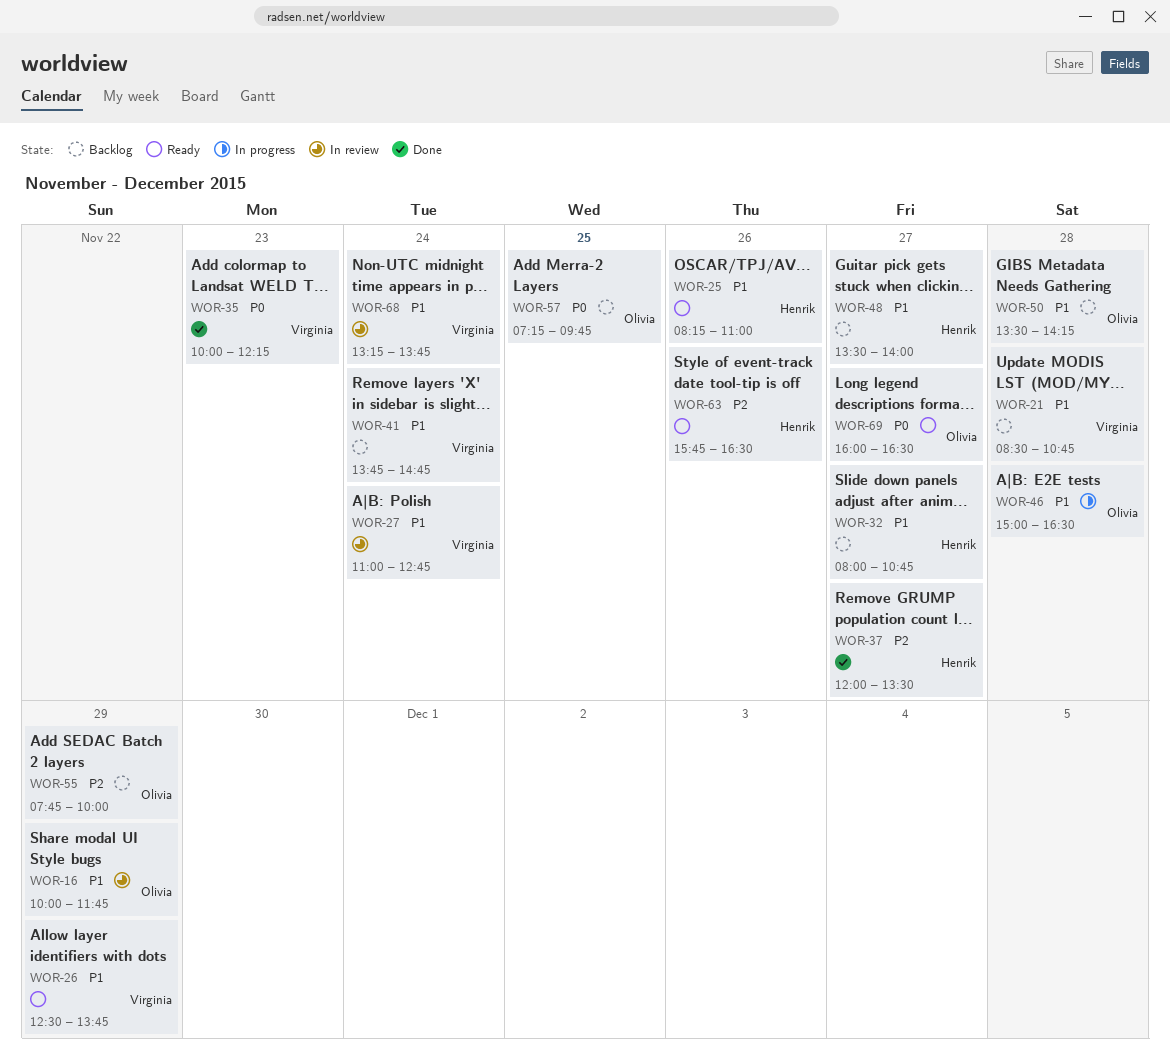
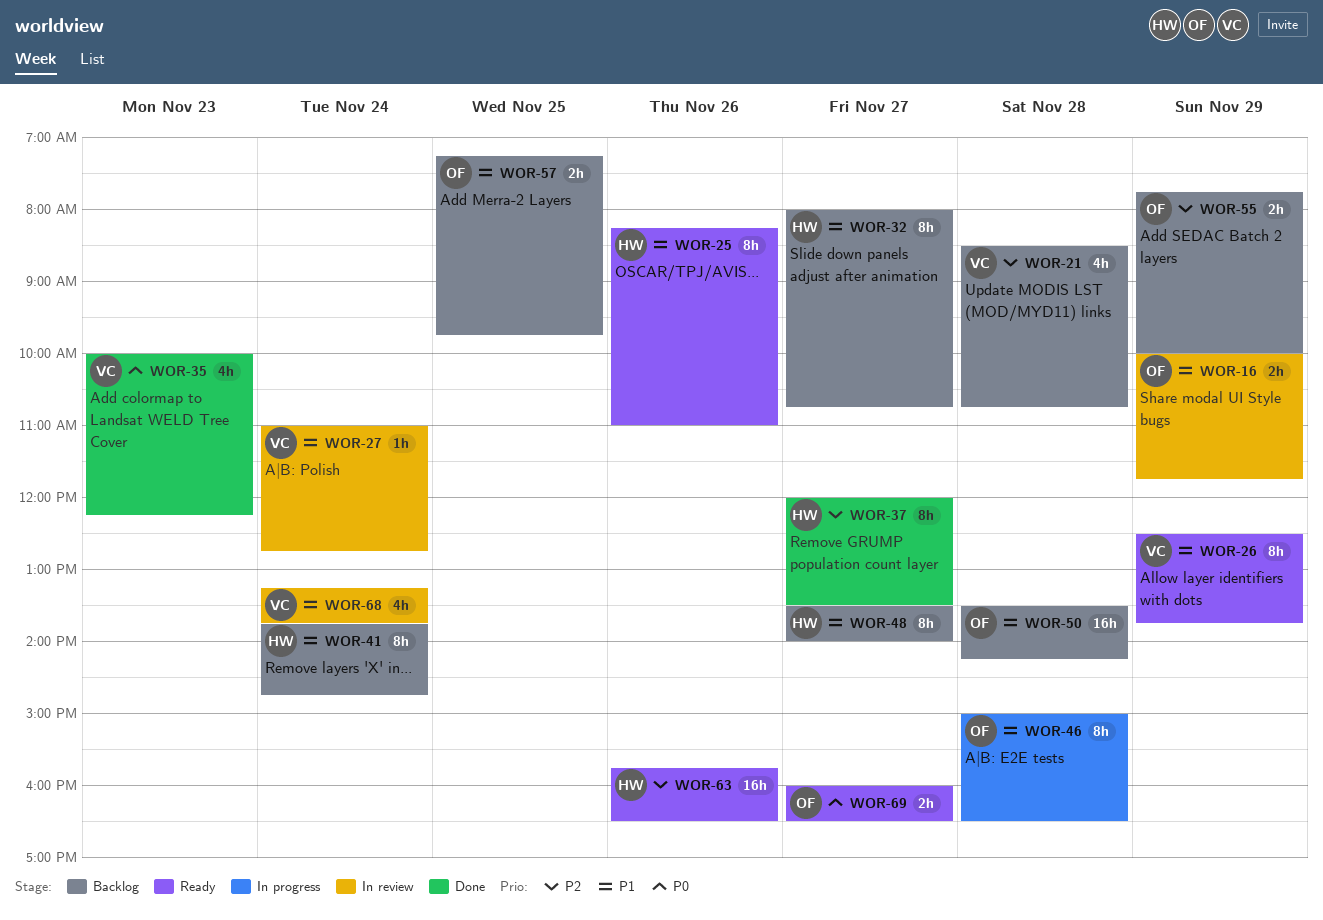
WOR-21, priority: P1 -> P2
WOR-41, owner: Virginia -> Henrik
WOR-57, priority: P0 -> P1

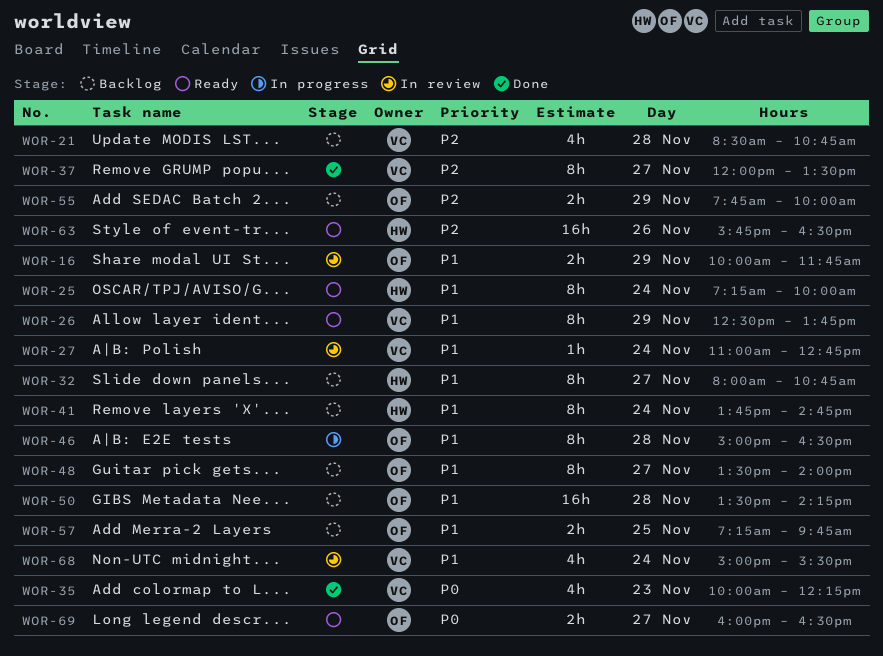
WOR-25, day: Nov 26 -> Nov 24
WOR-25, begins: 08:15 -> 07:15
WOR-25, ends: 11:00 -> 10:00
WOR-37, owner: HW -> VC
WOR-48, owner: HW -> OF
WOR-68, begins: 13:15 -> 15:00
WOR-68, ends: 13:45 -> 15:30

